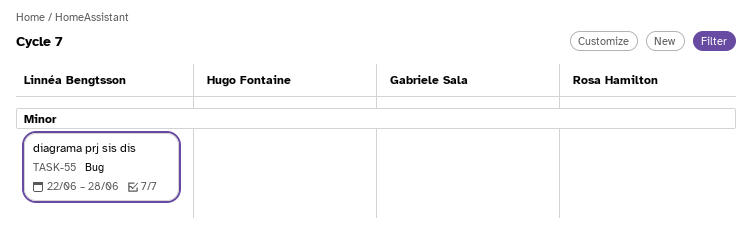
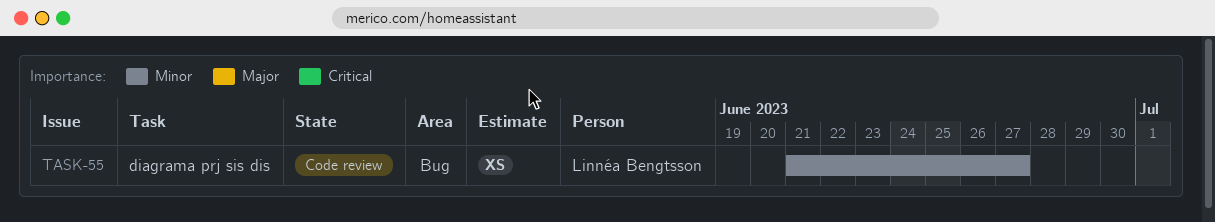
TASK-55, start: Jun 22 -> Jun 21
TASK-55, due: Jun 28 -> Jun 27

